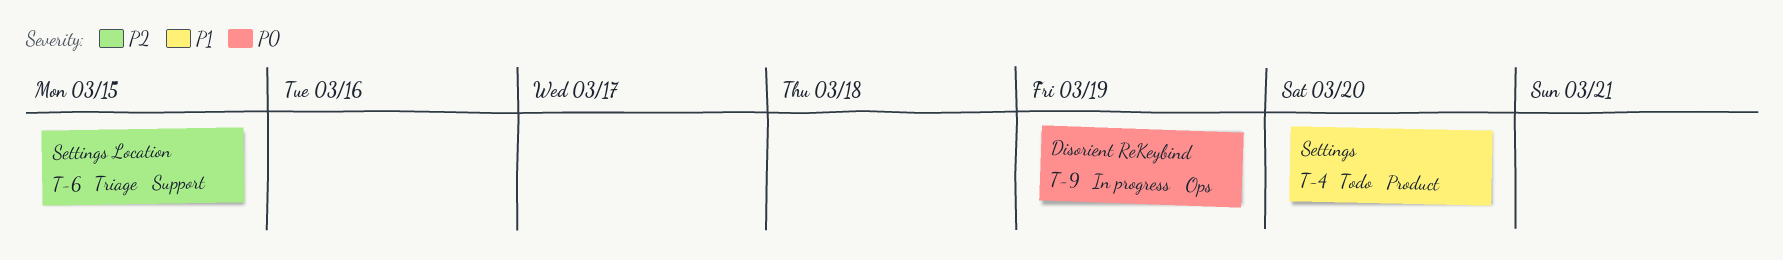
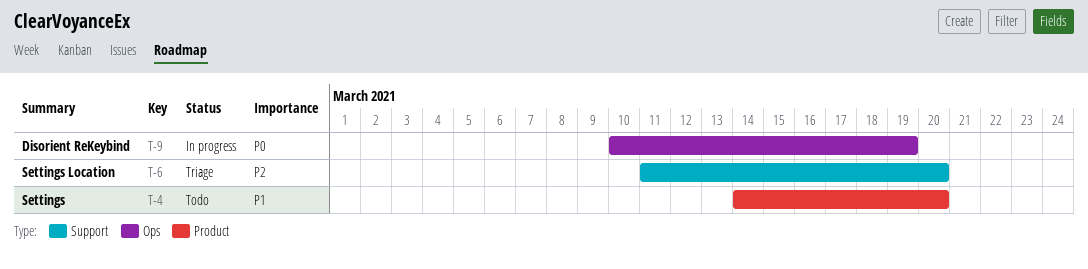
T-6, due: Mar 15 -> Mar 20

